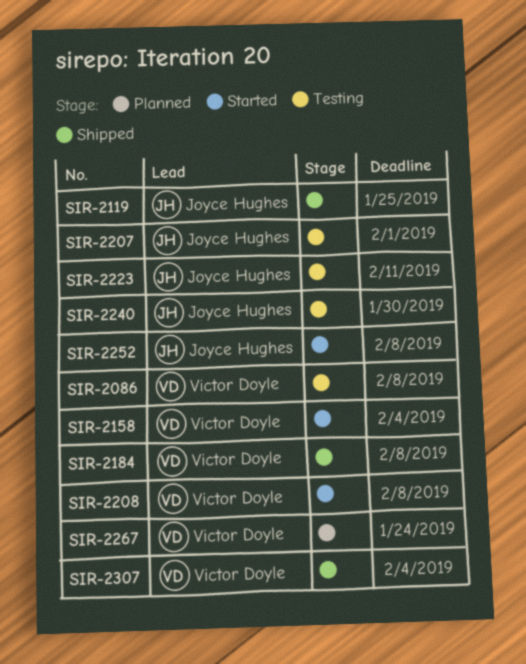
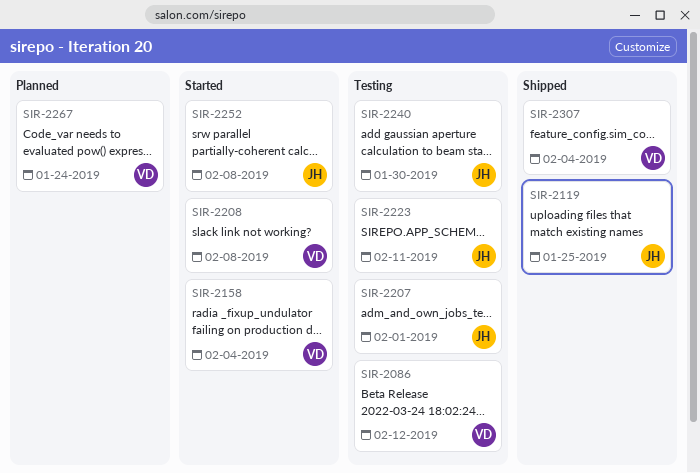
SIR-2086, due: Feb 8 -> Feb 12
SIR-2184: present -> none

